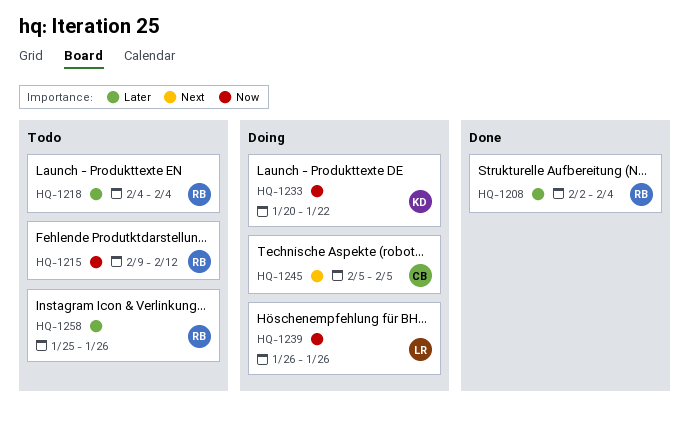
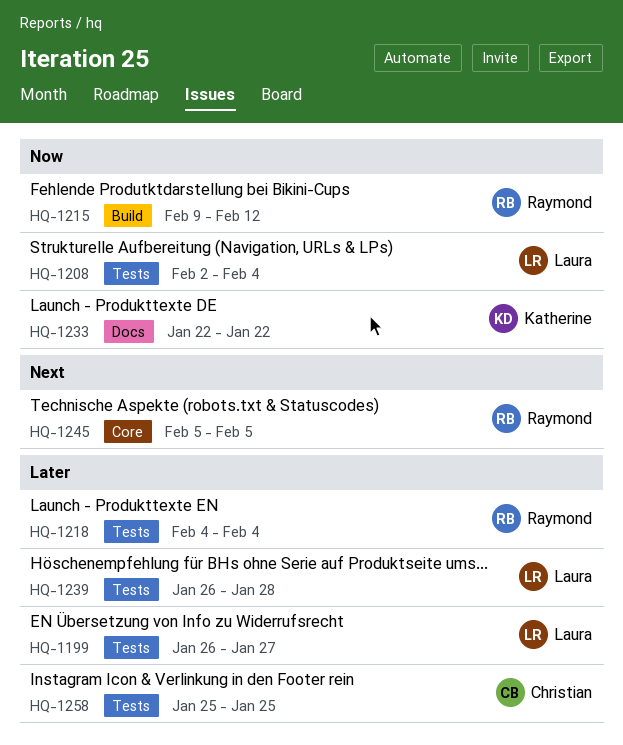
HQ-1199: none -> present
HQ-1208, owner: Raymond -> Laura
HQ-1208, priority: Later -> Now
HQ-1233, start: Jan 20 -> Jan 22
HQ-1239, priority: Now -> Later
HQ-1239, due: Jan 26 -> Jan 28
HQ-1245, owner: Christian -> Raymond
HQ-1258, owner: Raymond -> Christian
HQ-1258, due: Jan 26 -> Jan 25

